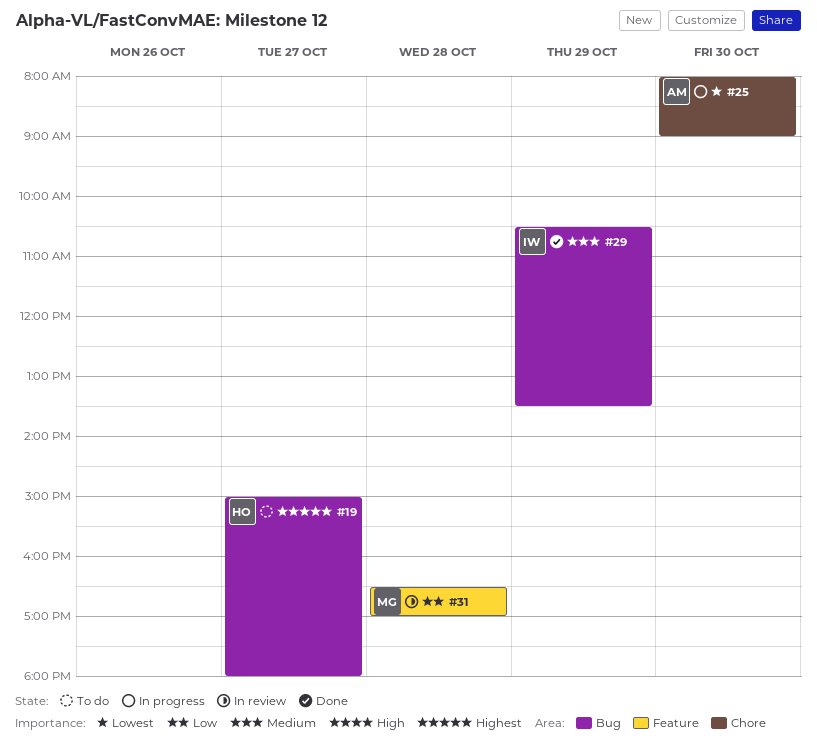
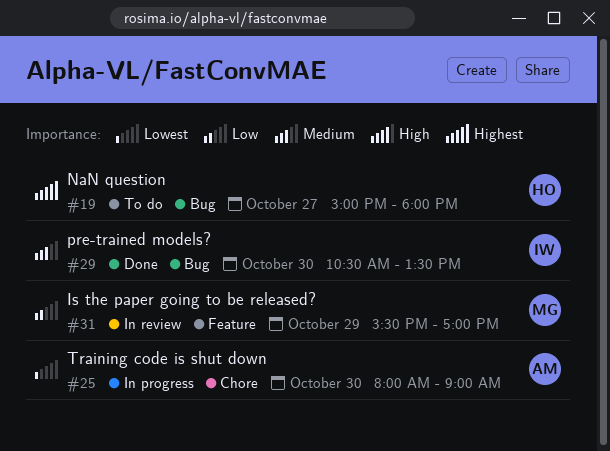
#29, day: Oct 29 -> Oct 30
#31, day: Oct 28 -> Oct 29
#31, begins: 16:30 -> 15:30

